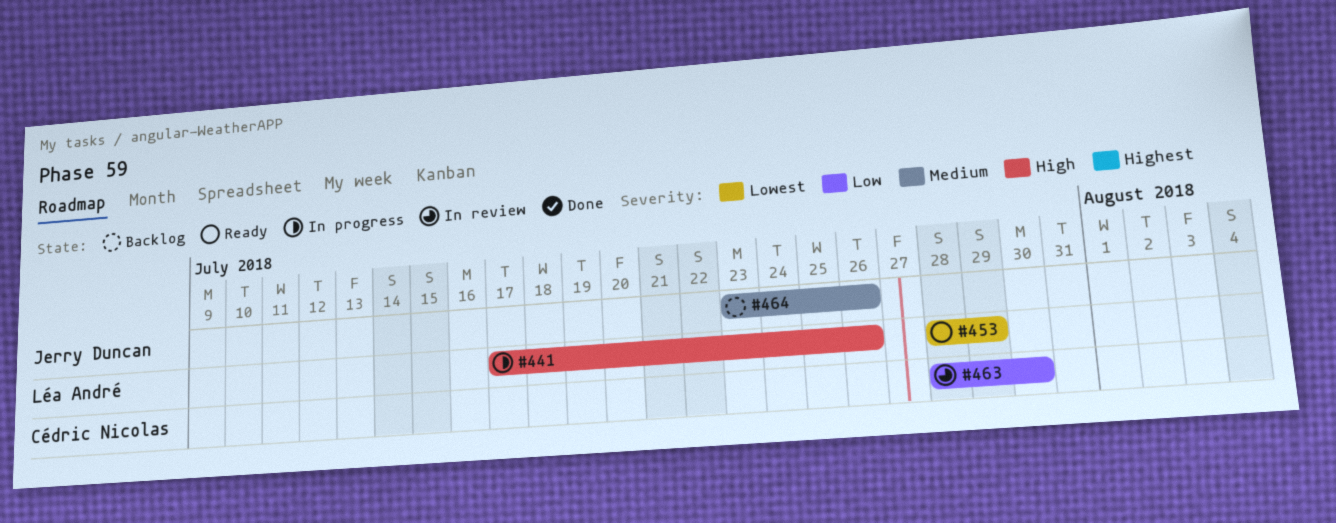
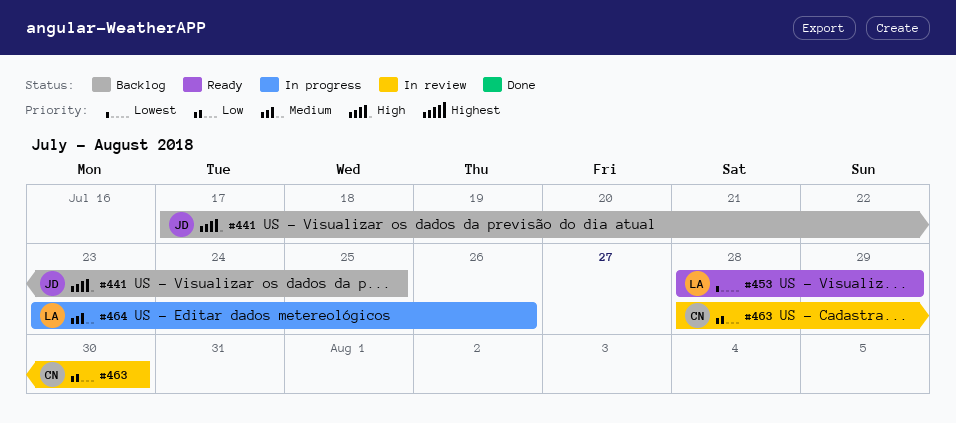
#441, status: In progress -> Backlog
#441, owner: Léa André -> Jerry Duncan
#441, due: Jul 26 -> Jul 25
#464, status: Backlog -> In progress
#464, owner: Jerry Duncan -> Léa André

